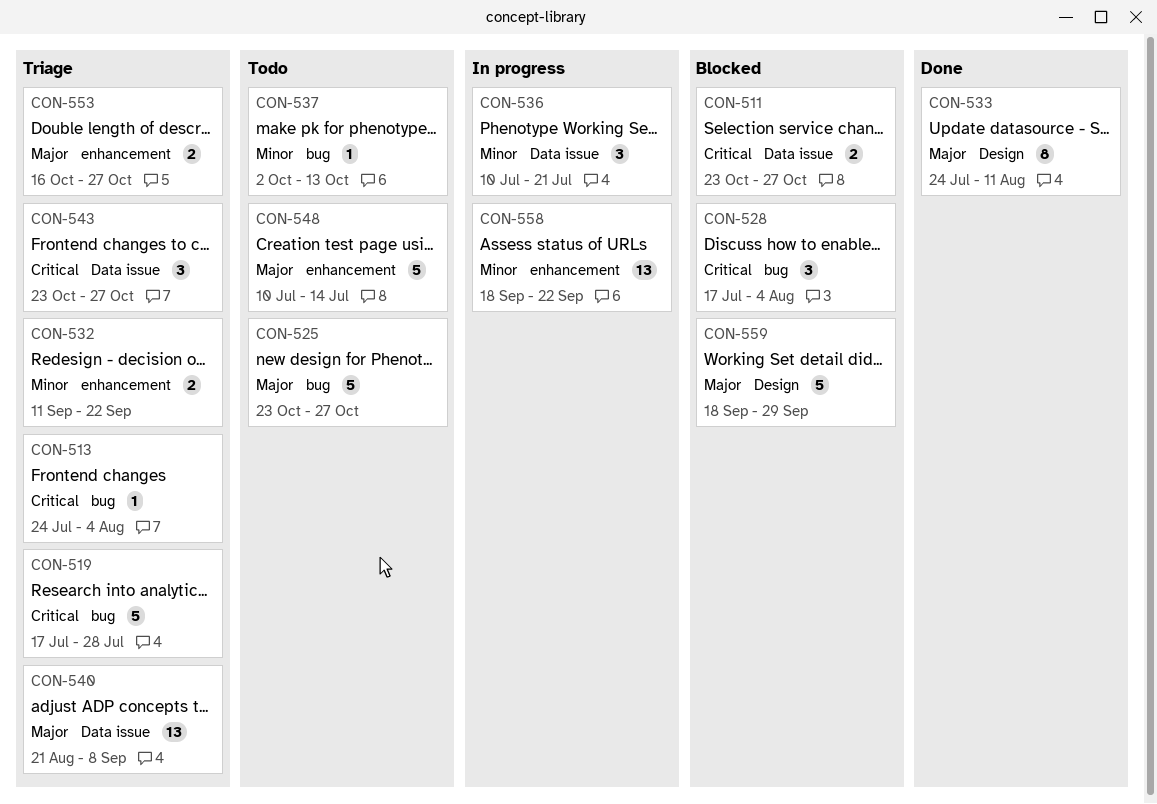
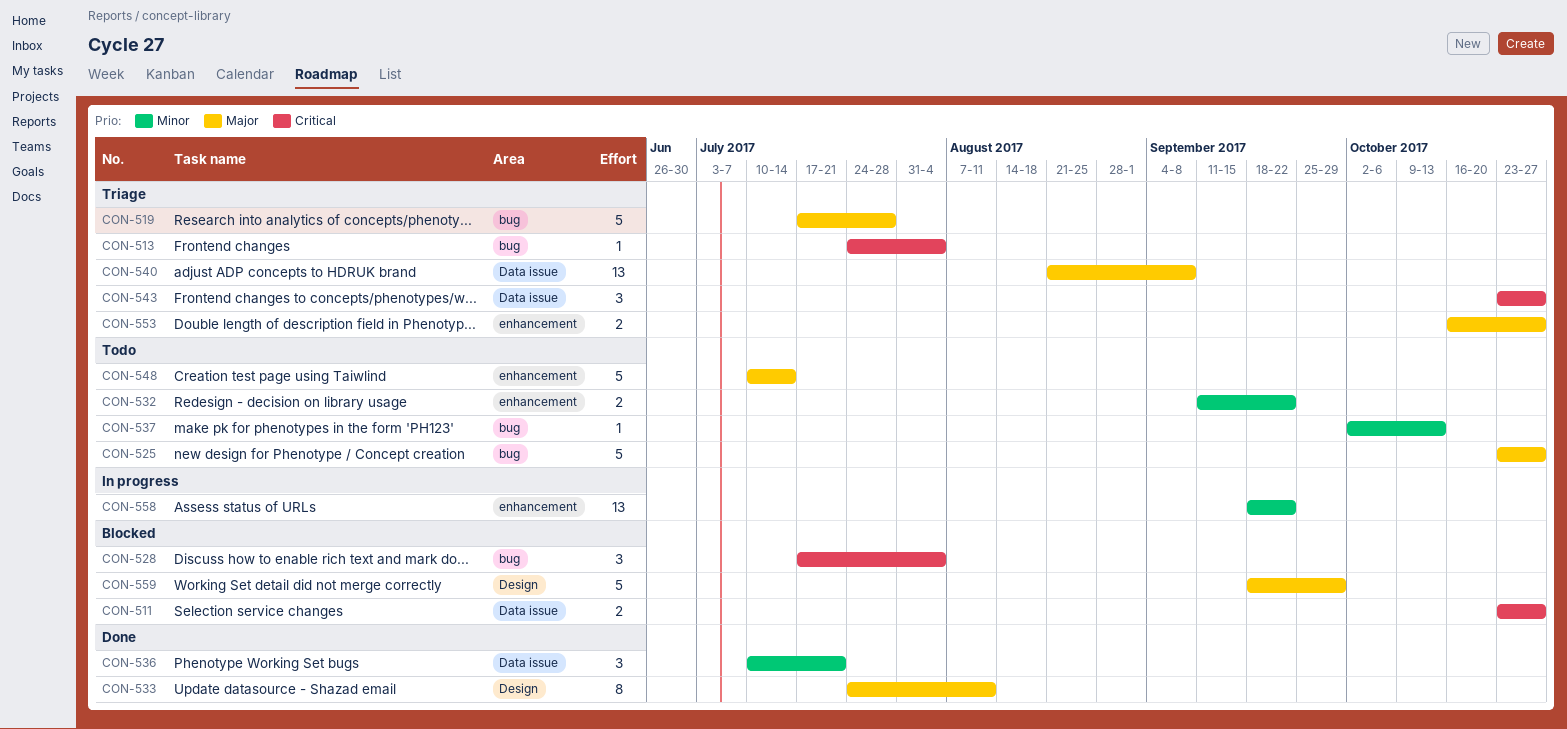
CON-519, priority: Critical -> Major
CON-532, status: Triage -> Todo
CON-536, status: In progress -> Done

